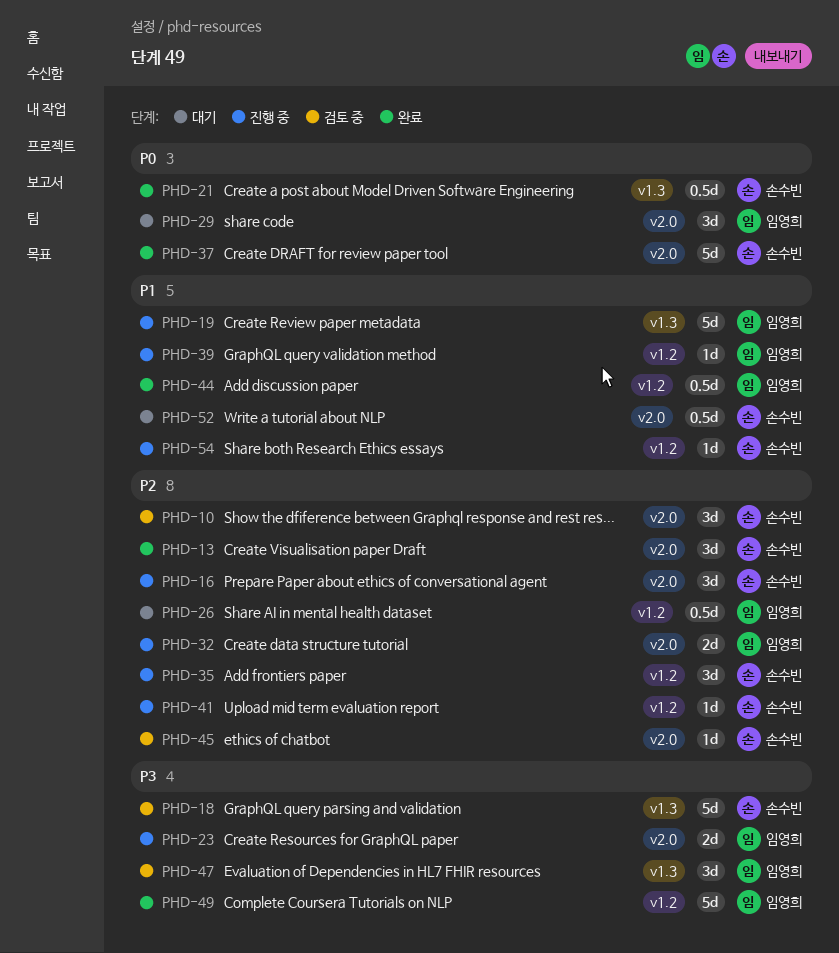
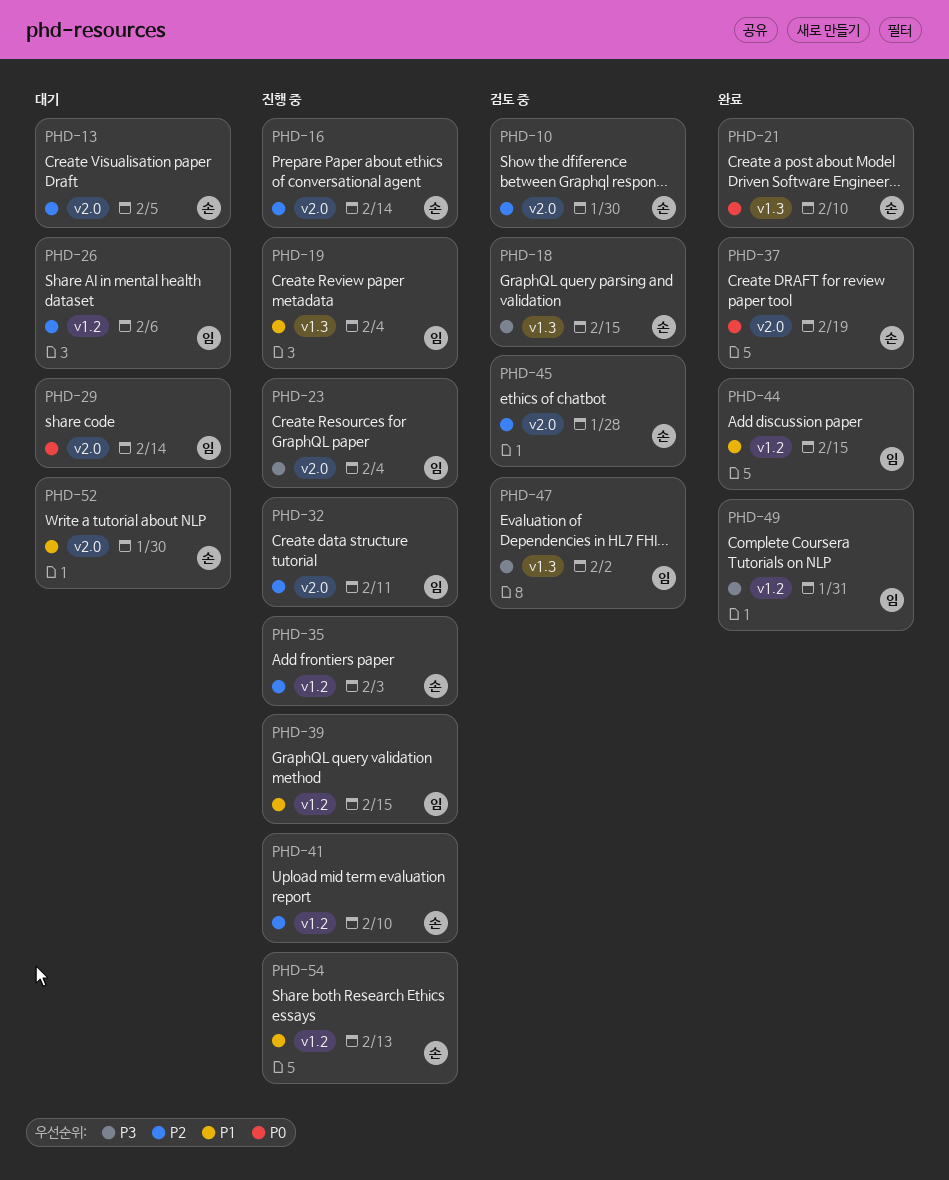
PHD-13, status: 완료 -> 대기

